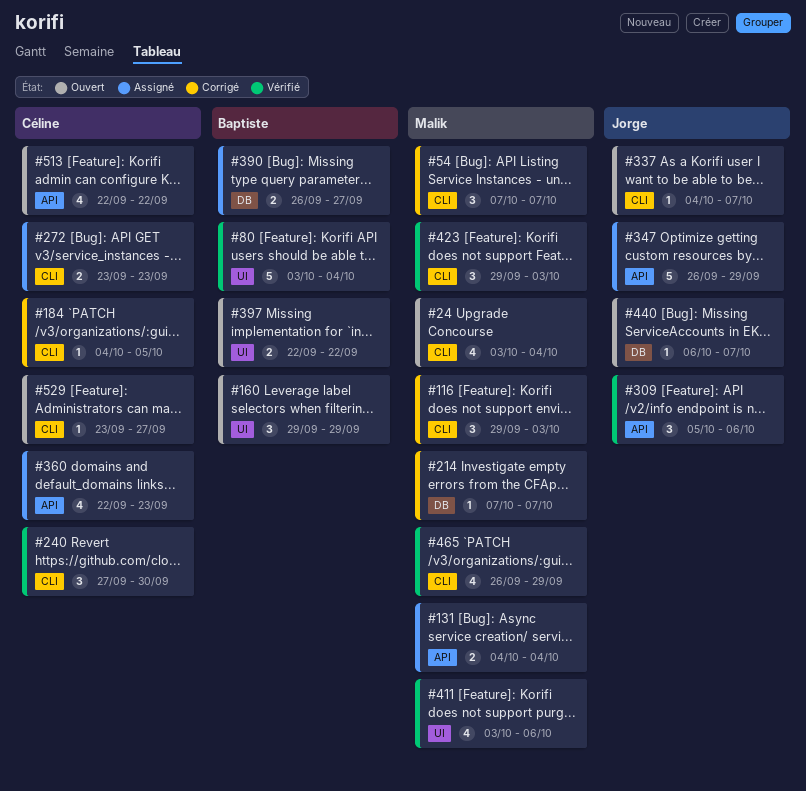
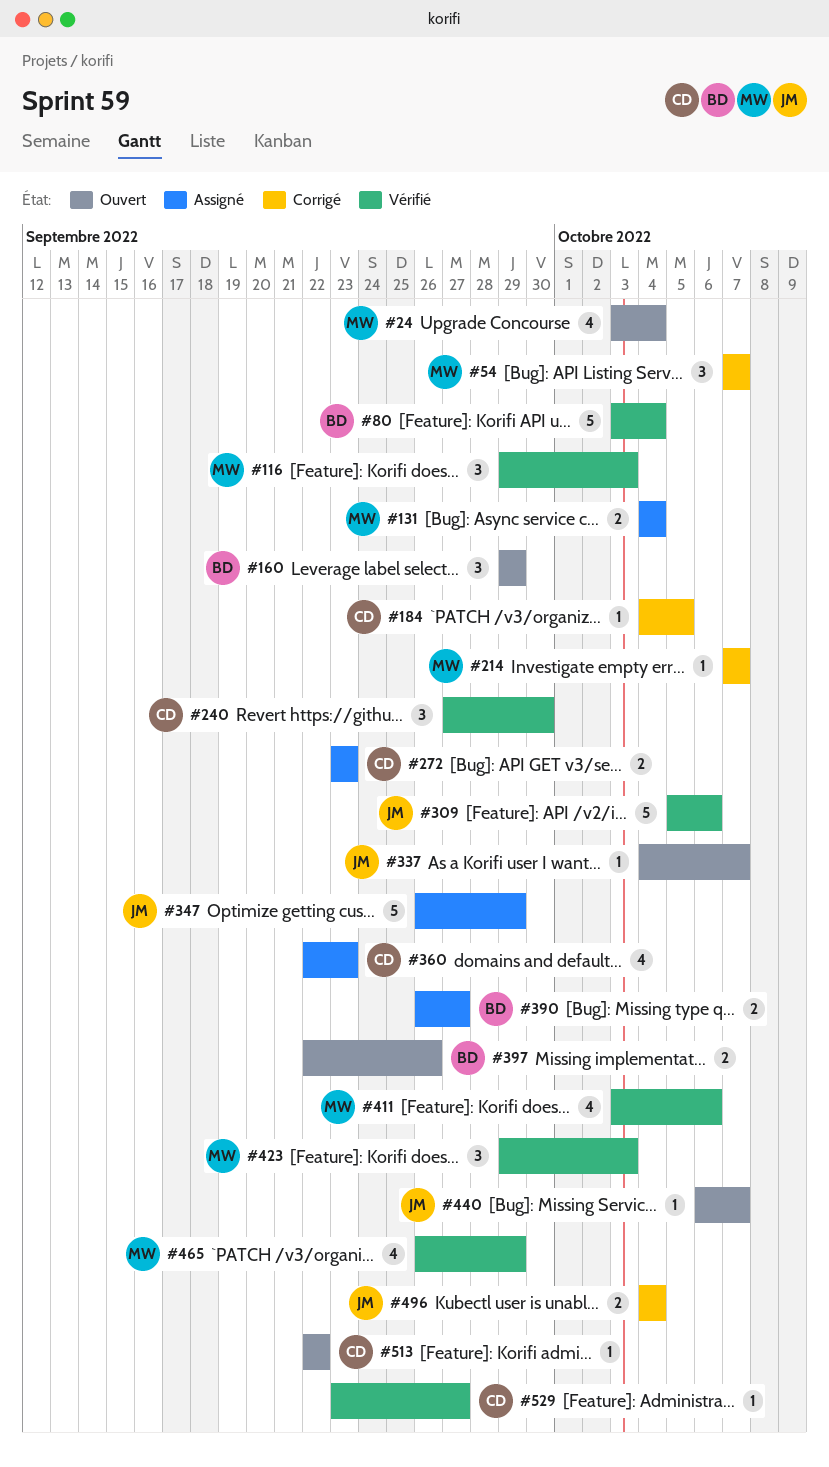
#116, status: Corrigé -> Vérifié
#309, estimate: 3 -> 5
#397, due: Sep 22 -> Sep 26
#496: none -> present
#513, estimate: 4 -> 1
#529, status: Ouvert -> Vérifié

